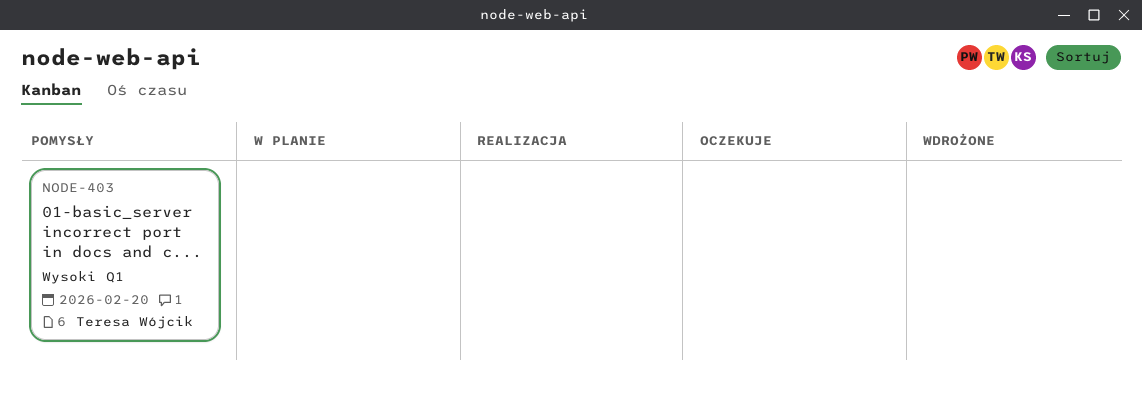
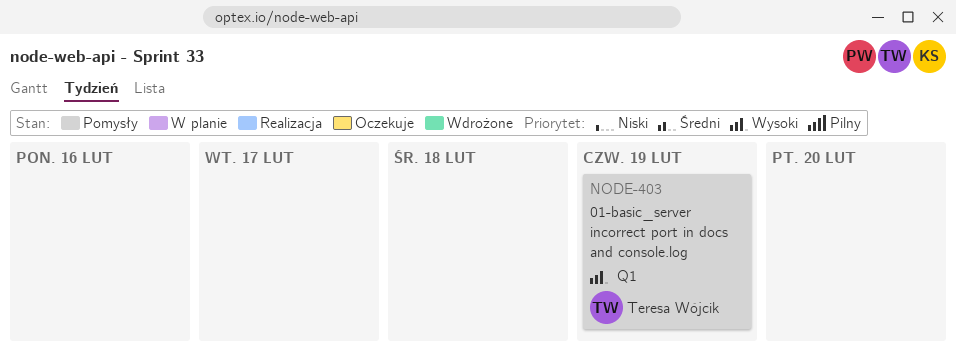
NODE-403, due: Feb 20 -> Feb 19

